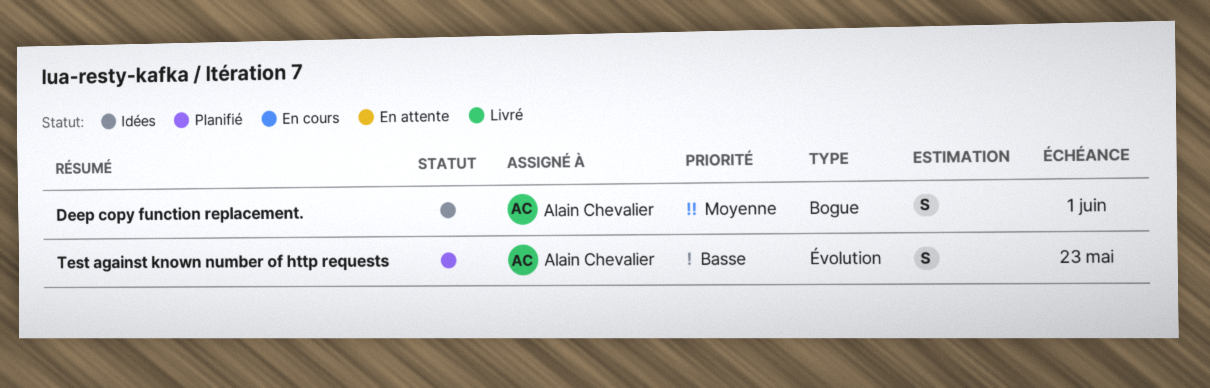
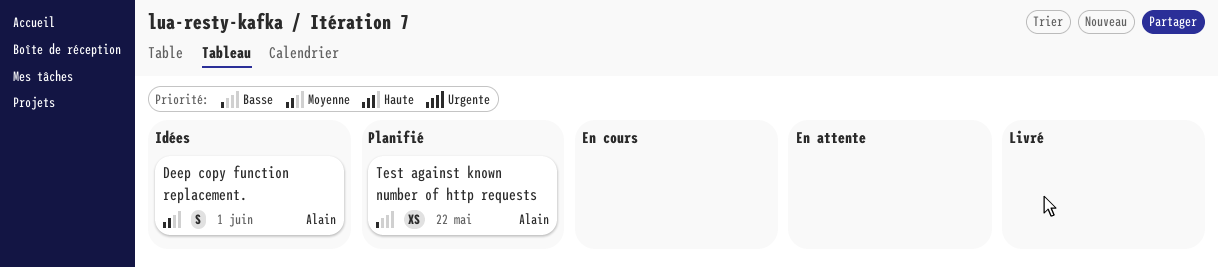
Test against known number of http requests, estimate: S -> XS
Test against known number of http requests, due: May 23 -> May 22

